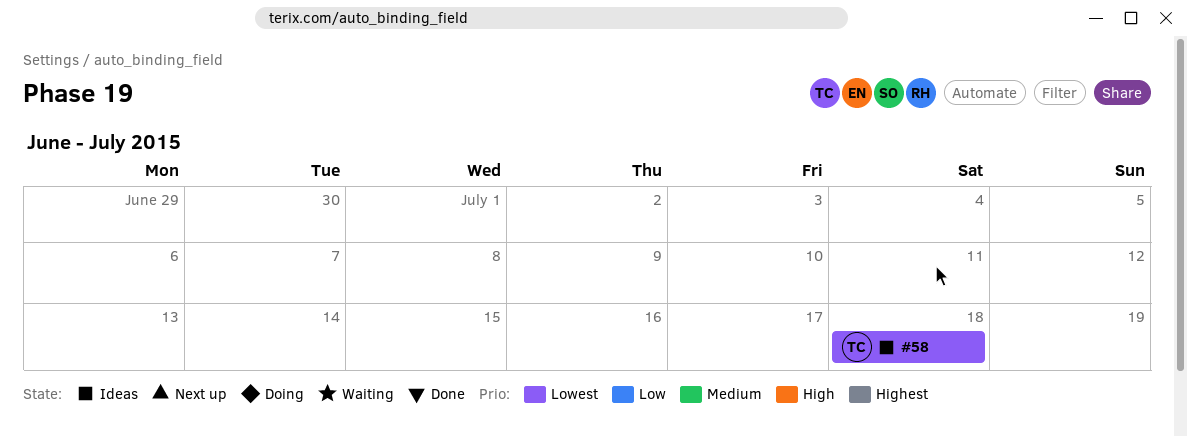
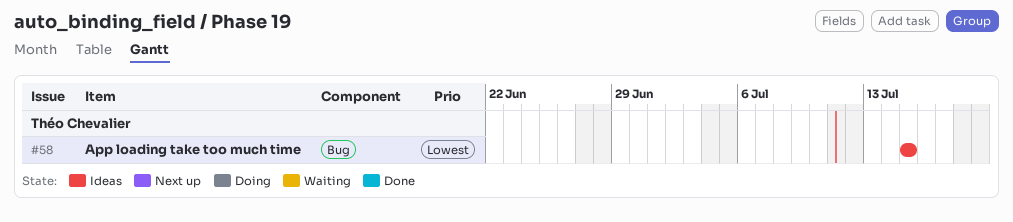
#58, start: Jul 18 -> Jul 15
#58, due: Jul 18 -> Jul 15

